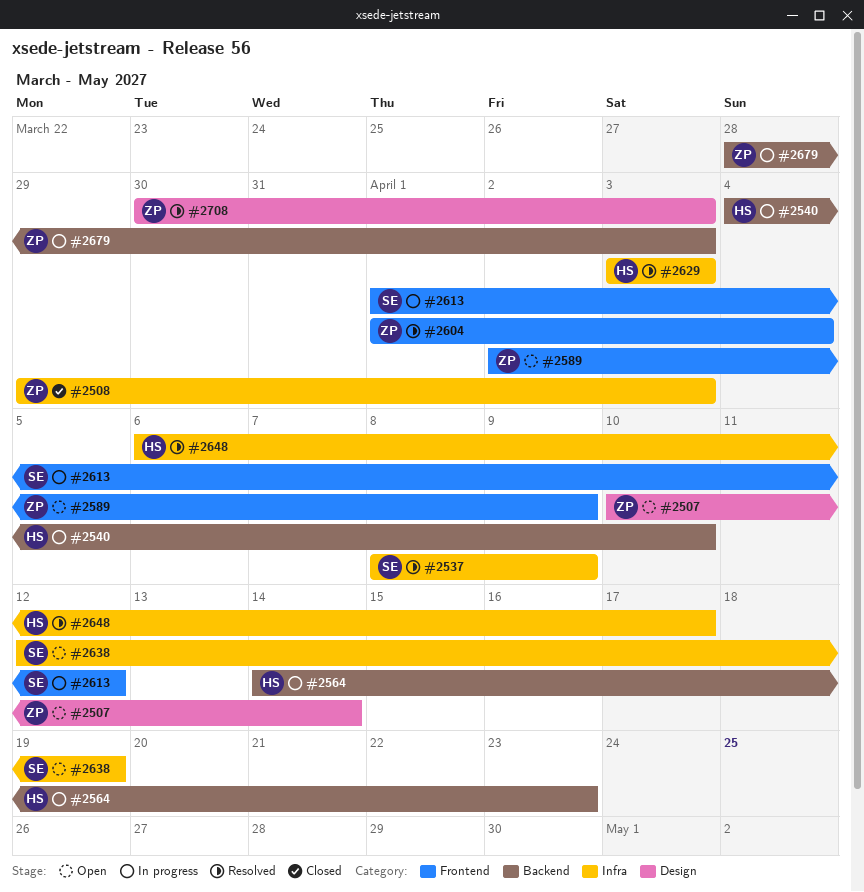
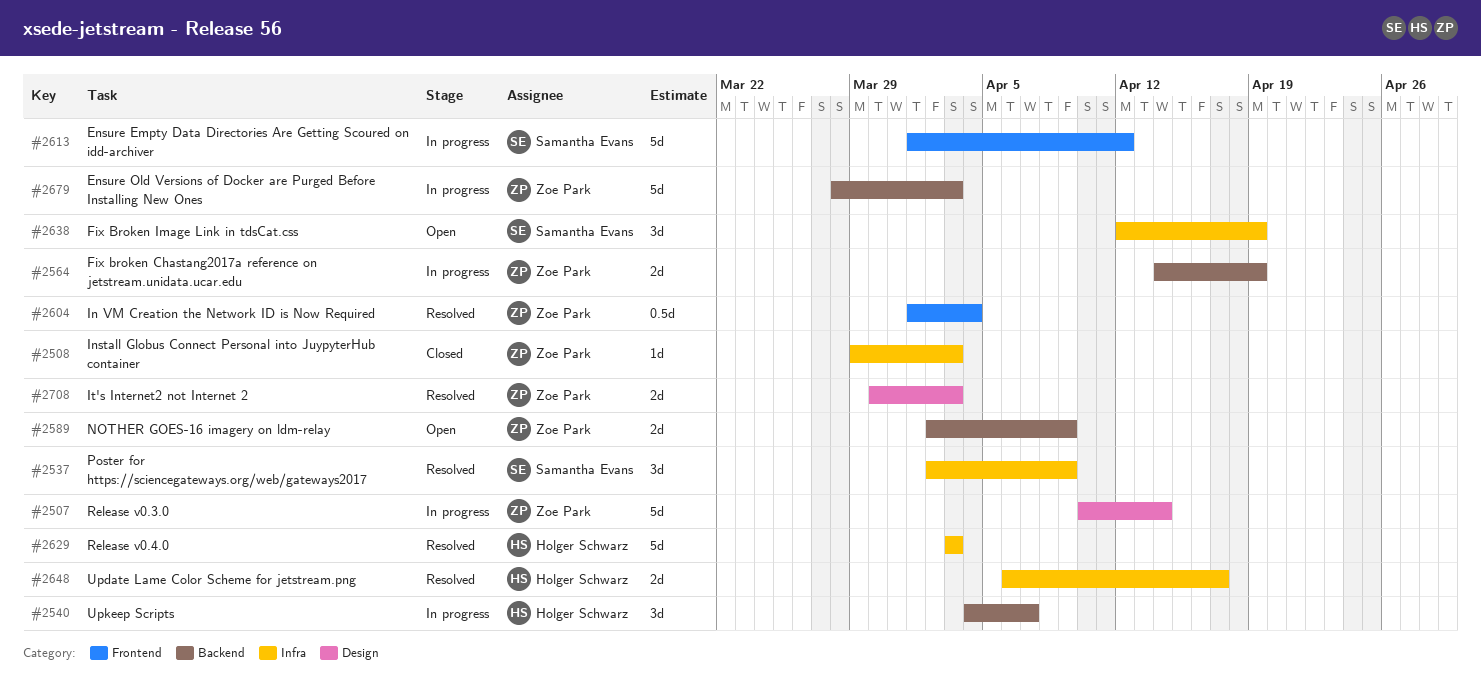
#2507, status: Open -> In progress
#2537, start: Apr 8 -> Apr 2
#2540, due: Apr 10 -> Apr 7
#2564, owner: Holger Schwarz -> Zoe Park
#2564, due: Apr 23 -> Apr 19
#2589, label: Frontend -> Backend

